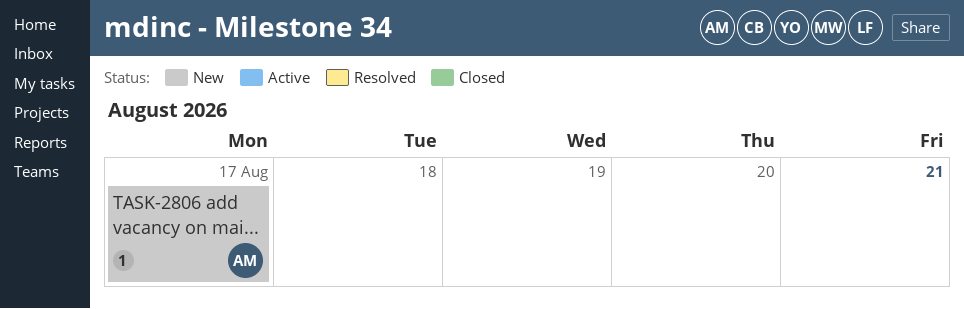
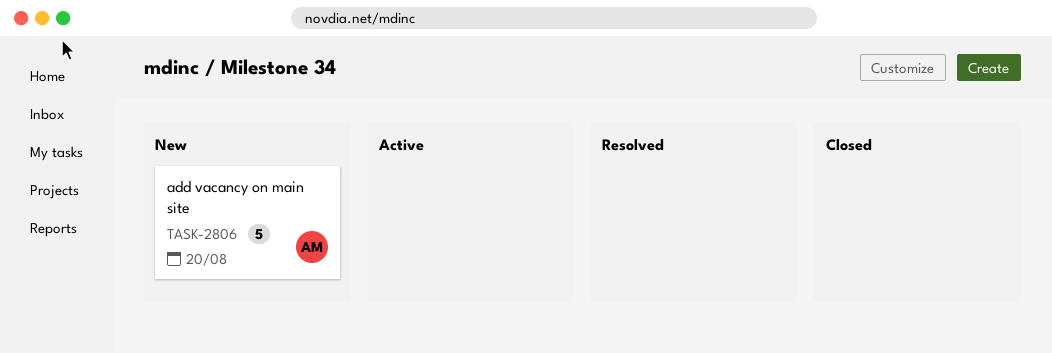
TASK-2806, estimate: 1 -> 5
TASK-2806, due: Aug 17 -> Aug 20

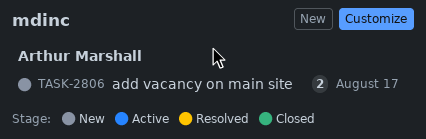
TASK-2806, estimate: 5 -> 2
TASK-2806, due: Aug 20 -> Aug 17

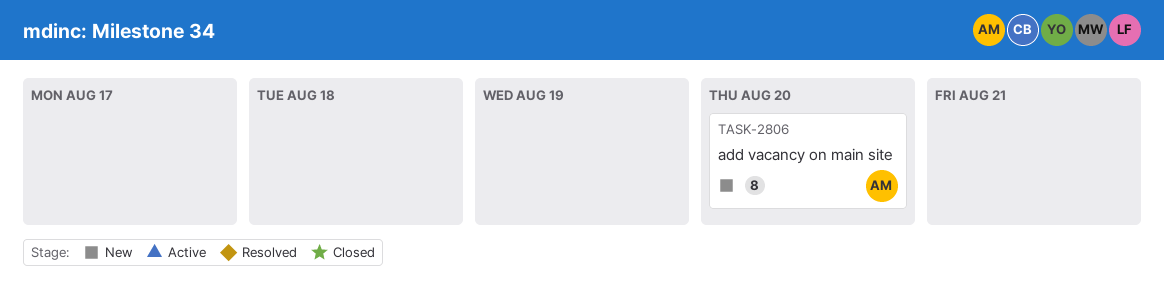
TASK-2806, estimate: 2 -> 8
TASK-2806, due: Aug 17 -> Aug 20

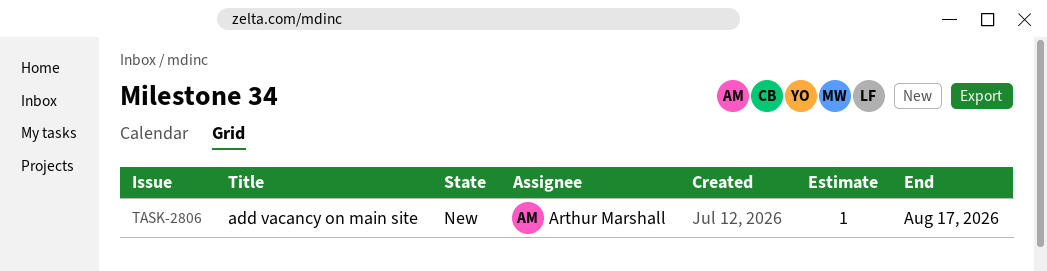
TASK-2806, estimate: 8 -> 1
TASK-2806, due: Aug 20 -> Aug 17

